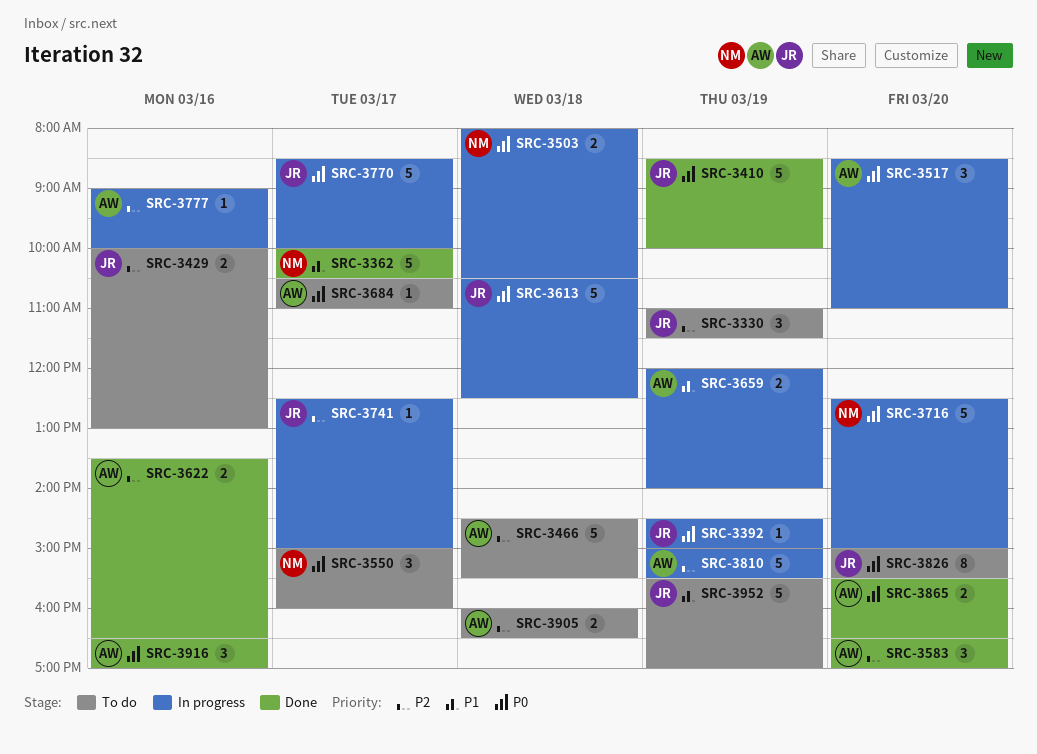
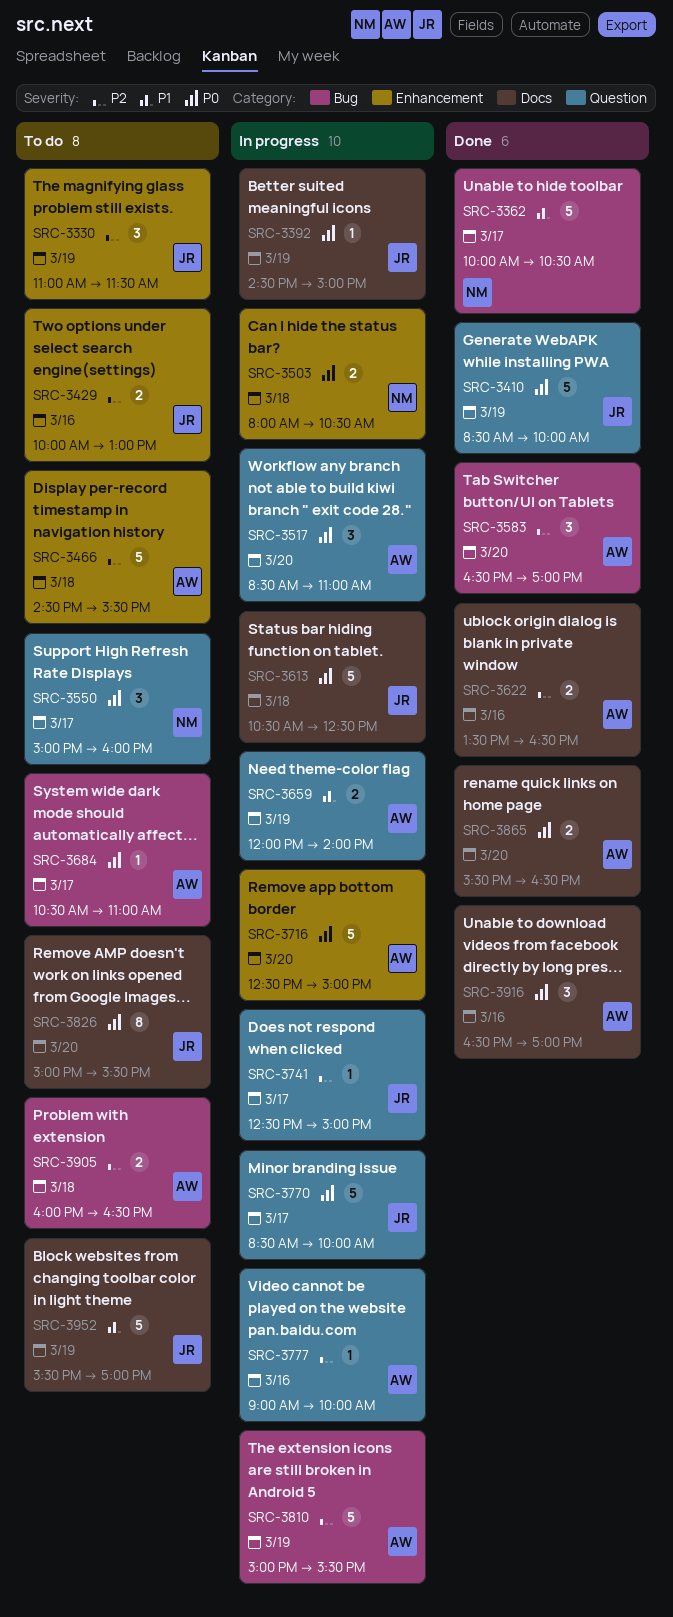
SRC-3716, owner: NM -> AW

